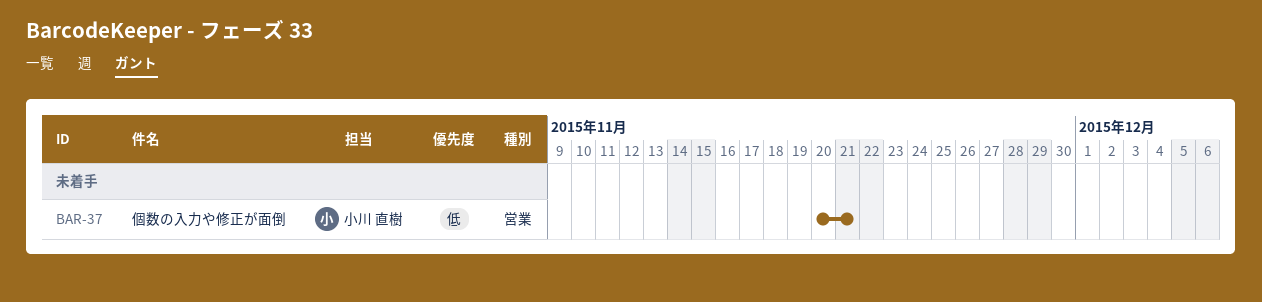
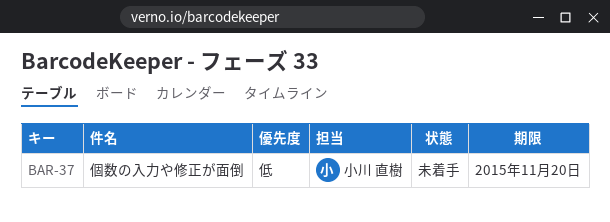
BAR-37, due: Nov 21 -> Nov 20

